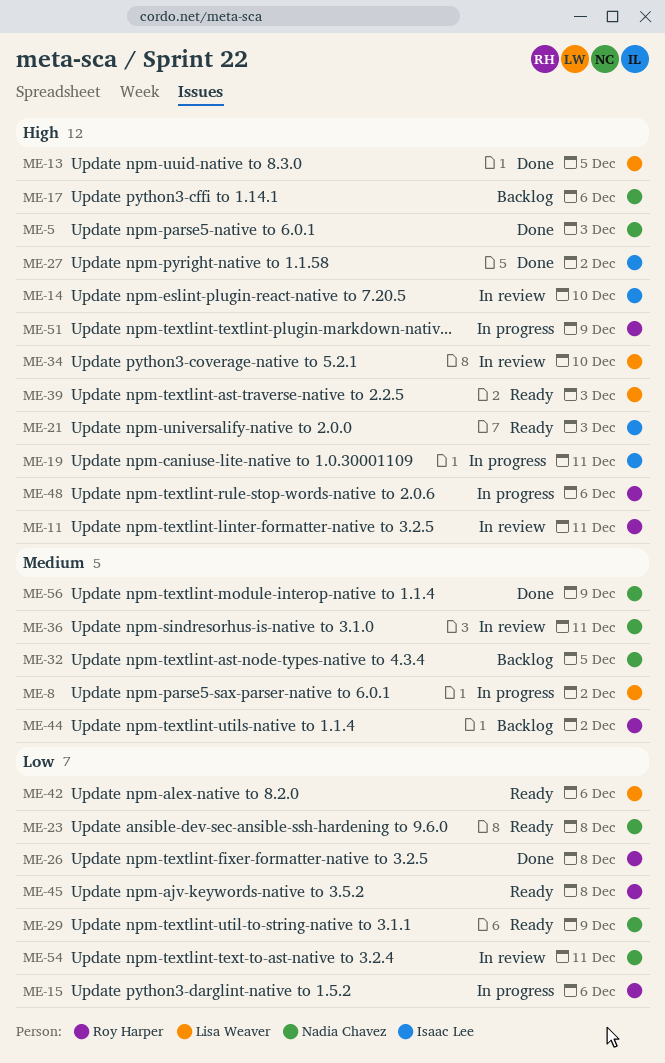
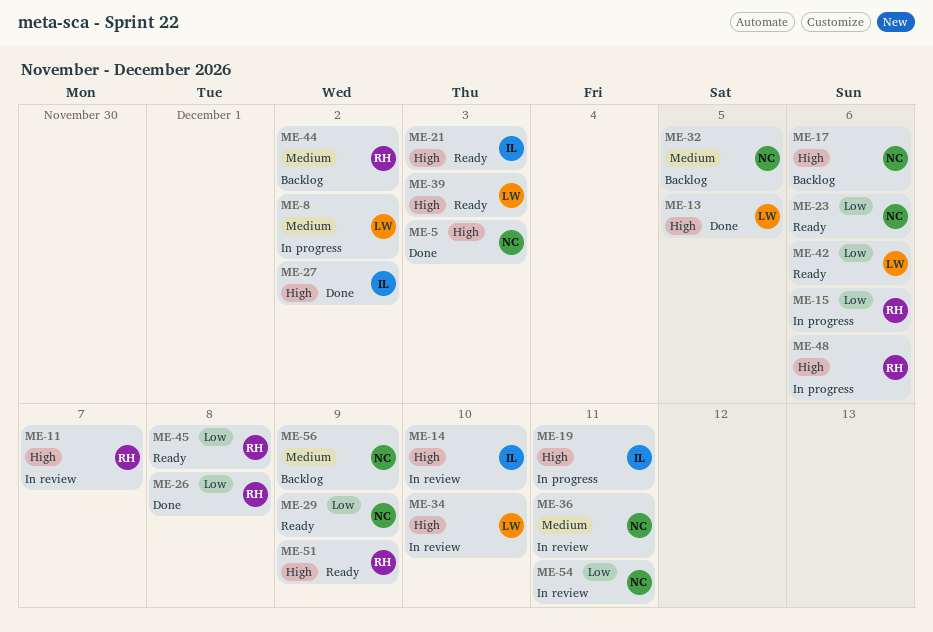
ME-11, due: Dec 11 -> Dec 7
ME-23, due: Dec 8 -> Dec 6
ME-51, status: In progress -> Ready
ME-56, status: Done -> Backlog

